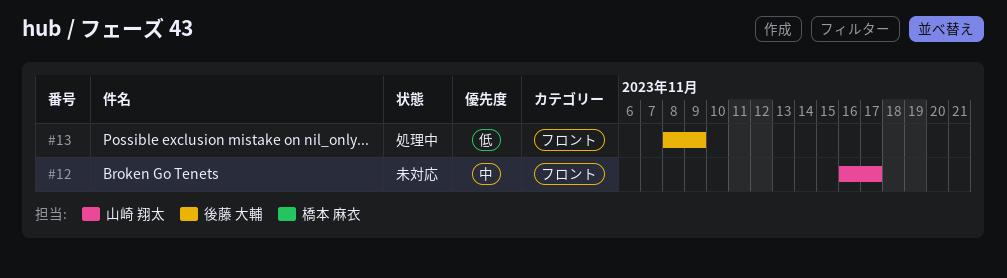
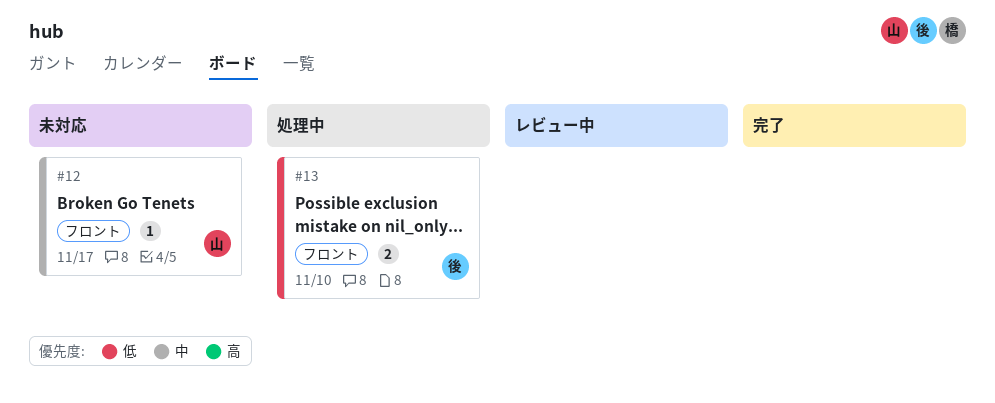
#13, due: Nov 9 -> Nov 10

